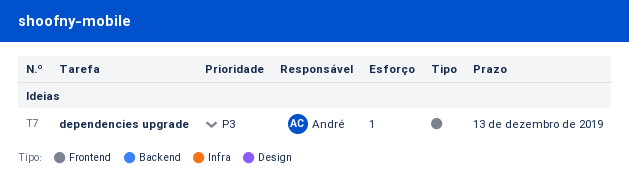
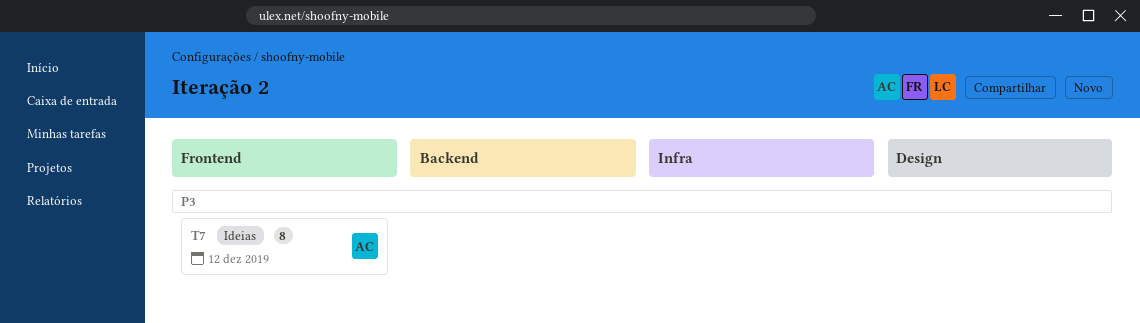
T7, estimate: 1 -> 8
T7, due: Dec 13 -> Dec 12

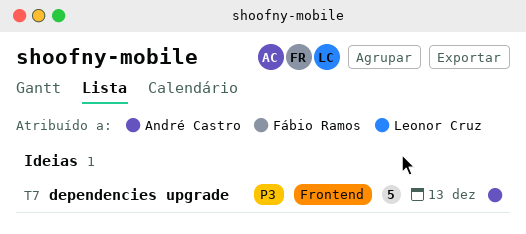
T7, estimate: 8 -> 5
T7, due: Dec 12 -> Dec 13

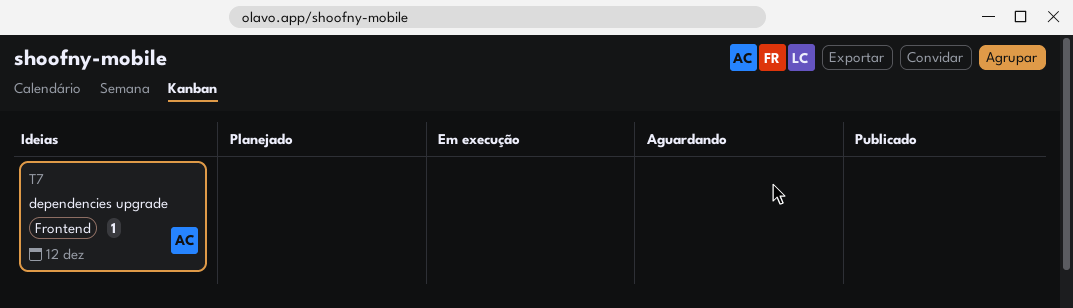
T7, estimate: 5 -> 1
T7, due: Dec 13 -> Dec 12

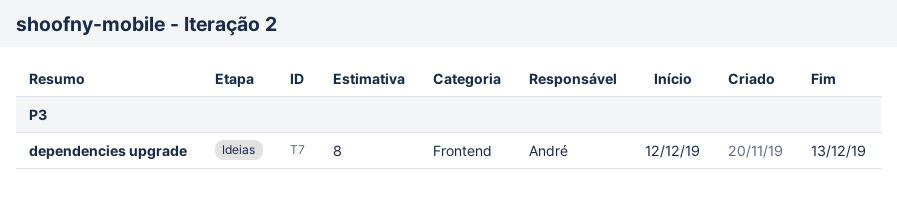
T7, estimate: 1 -> 8
T7, due: Dec 12 -> Dec 13

